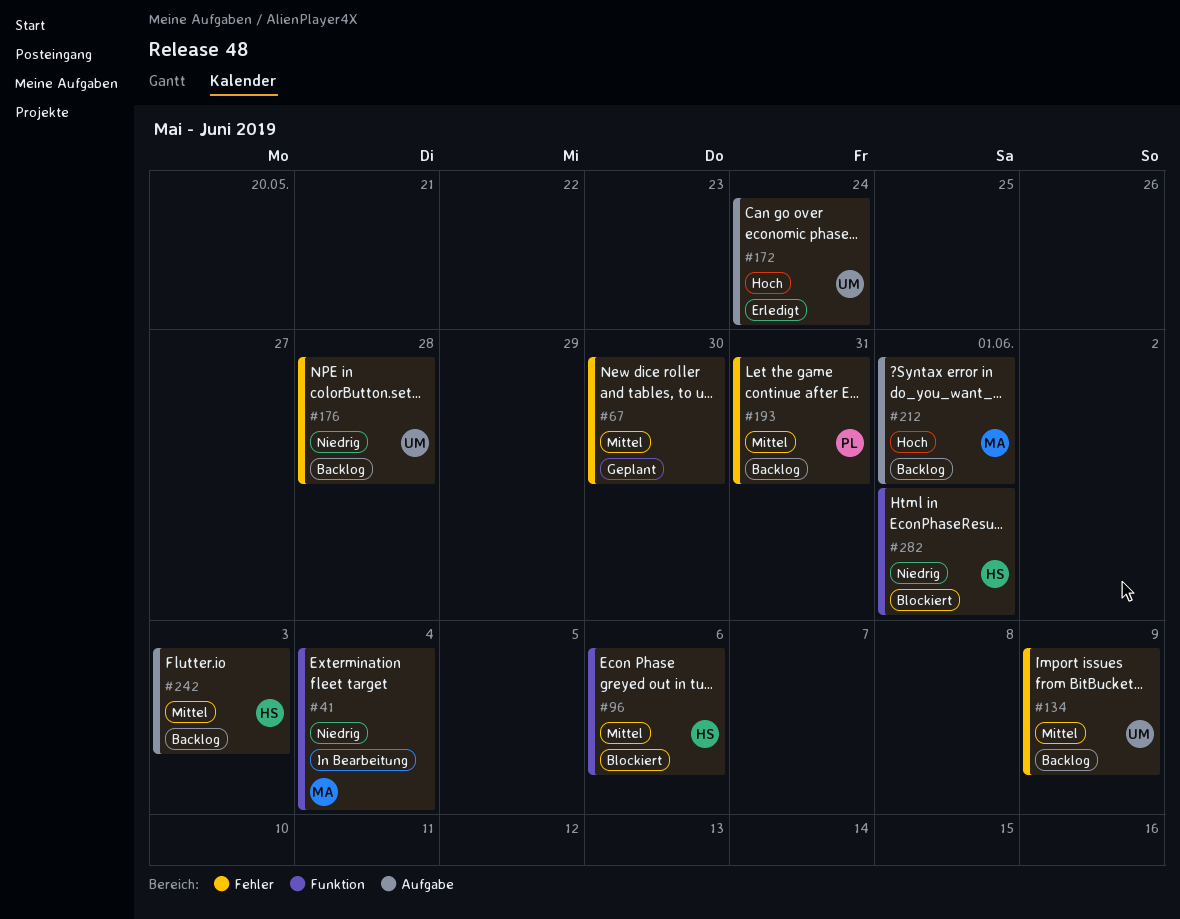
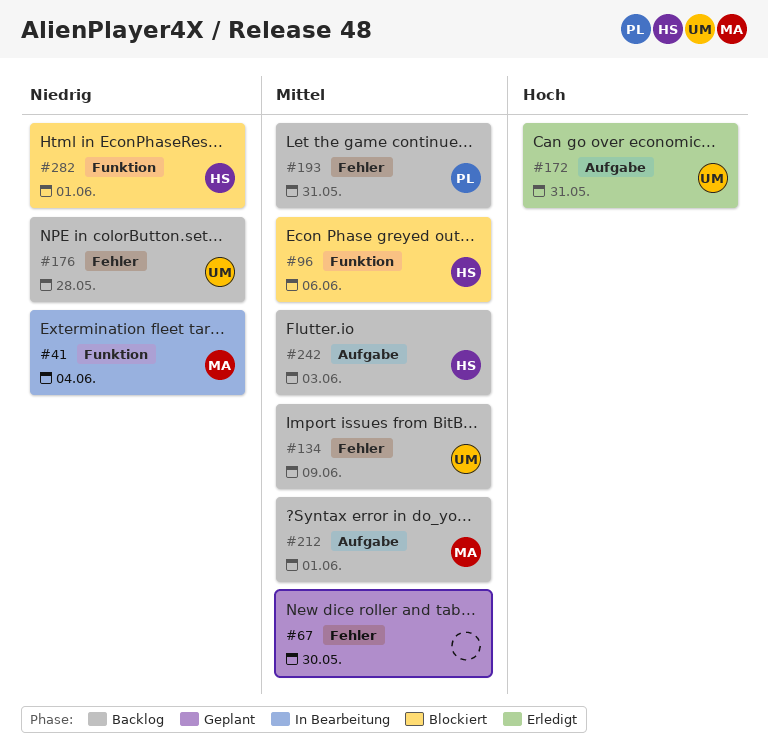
#172, due: May 24 -> May 31
#212, priority: Hoch -> Mittel

